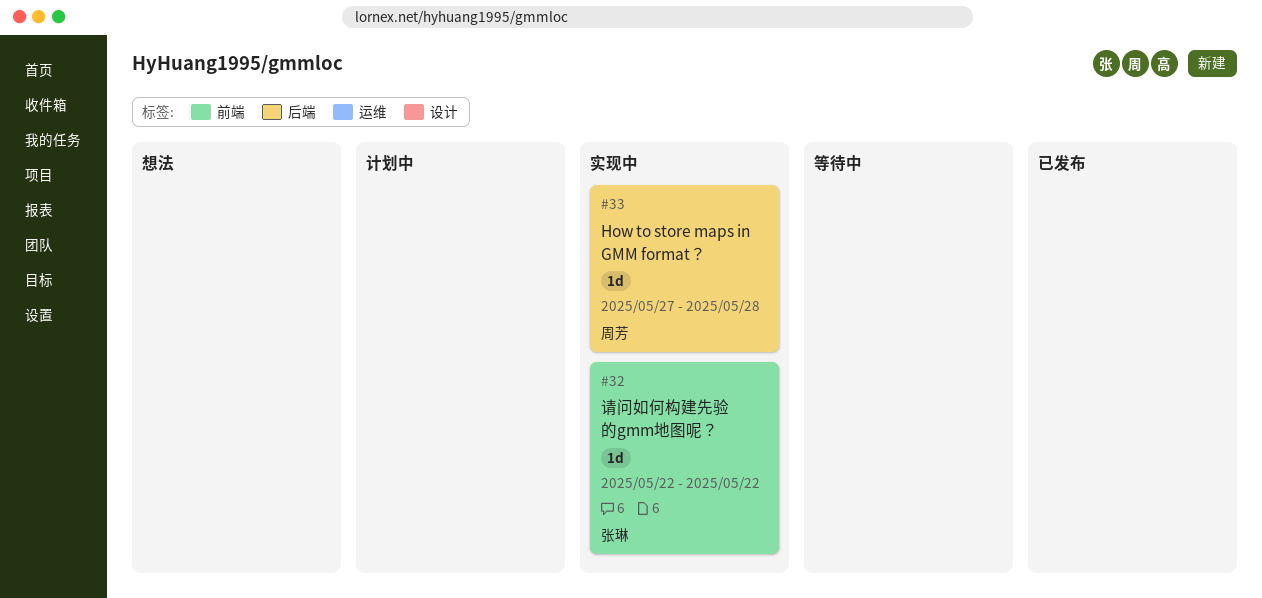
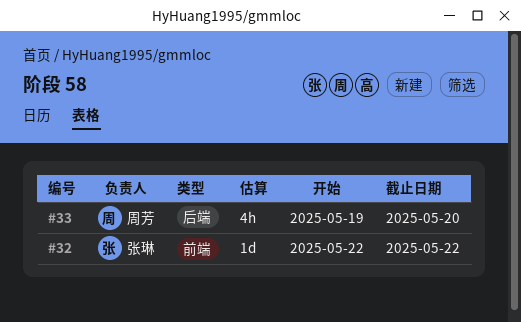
#33, estimate: 1d -> 4h
#33, start: May 27 -> May 19
#33, due: May 28 -> May 20

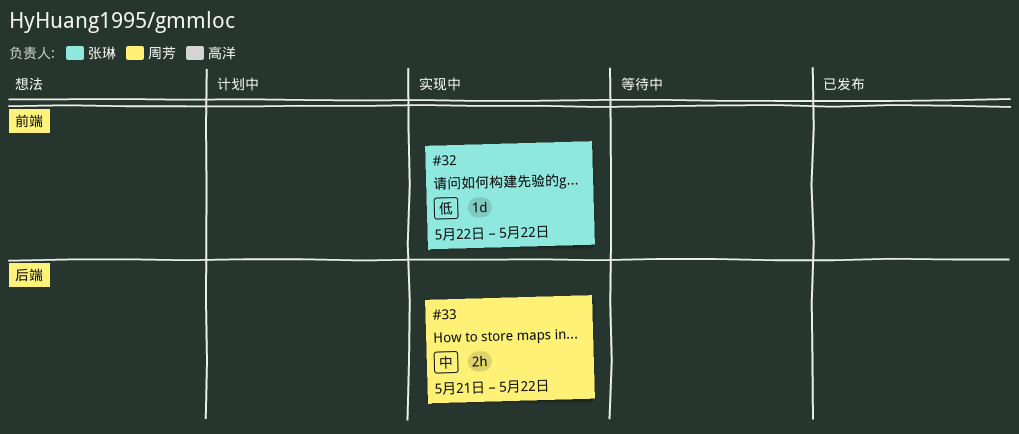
#33, estimate: 4h -> 2h
#33, start: May 19 -> May 21
#33, due: May 20 -> May 22

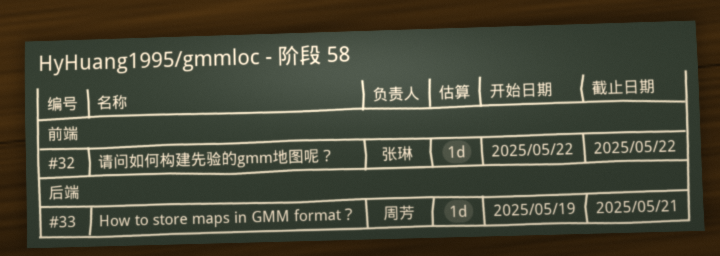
#33, estimate: 2h -> 1d
#33, start: May 21 -> May 19
#33, due: May 22 -> May 21

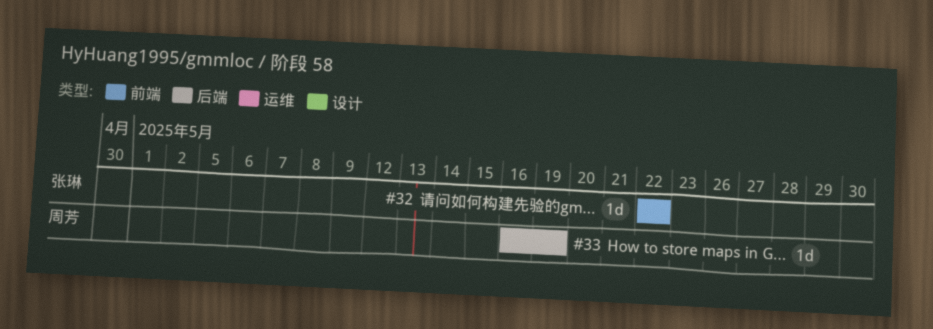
#33, start: May 19 -> May 16
#33, due: May 21 -> May 19

